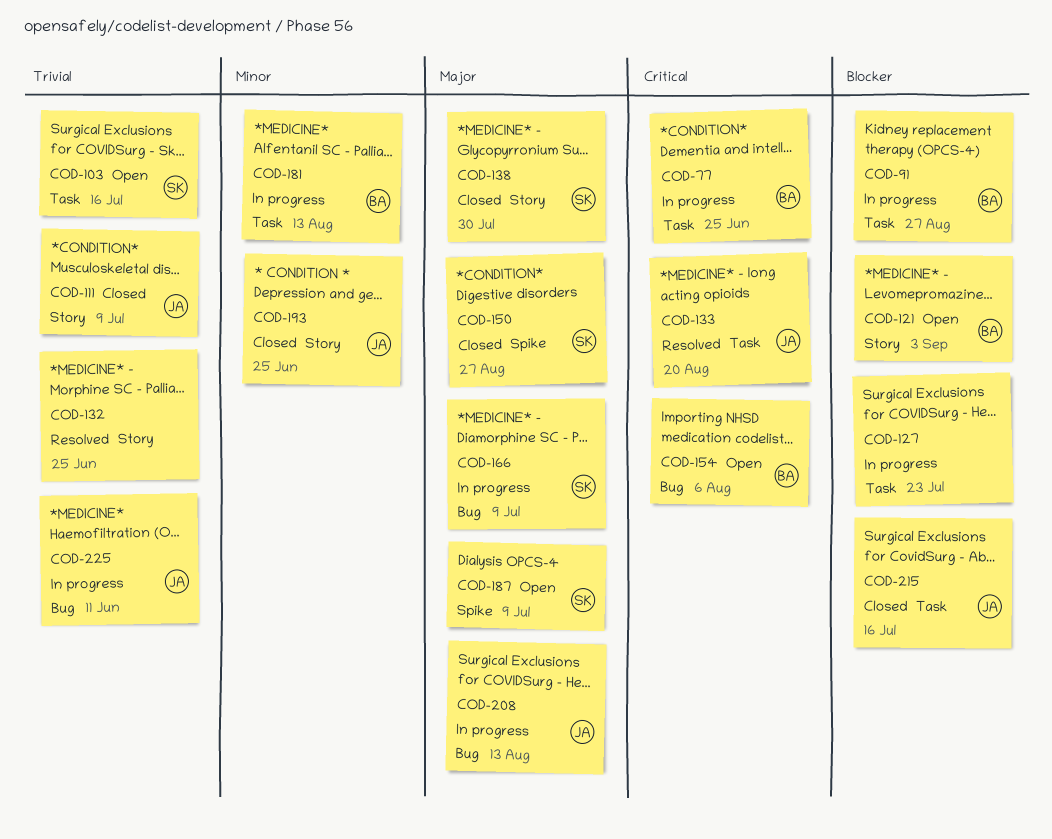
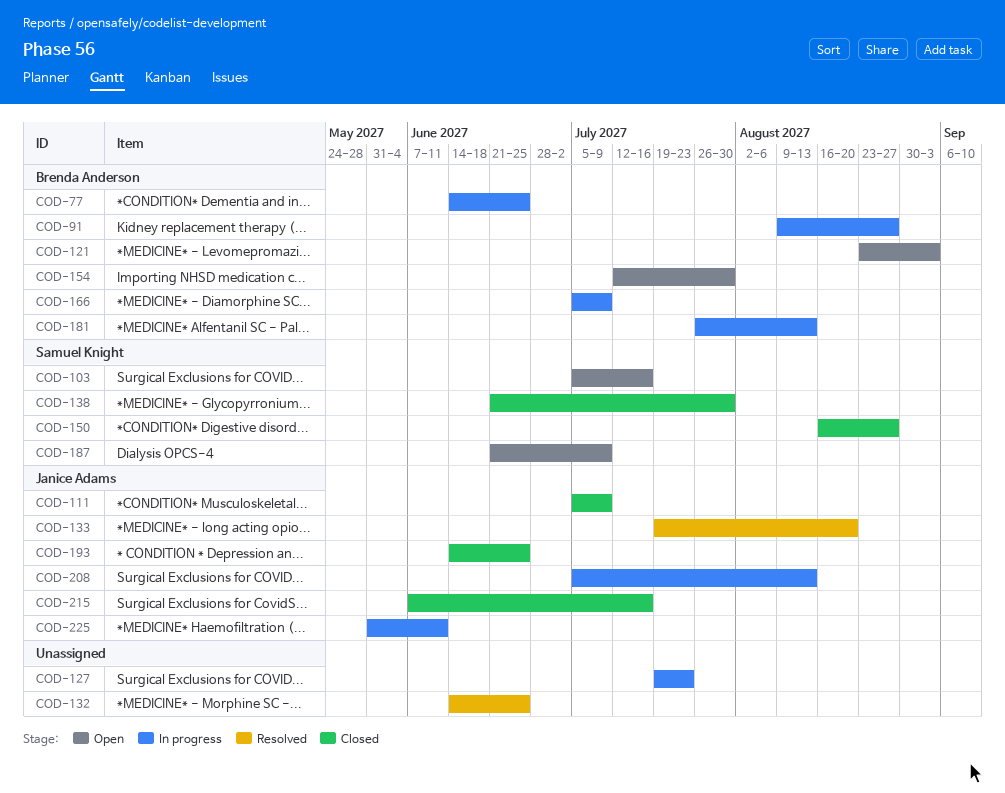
COD-154, due: Aug 6 -> Jul 30
COD-166, owner: Samuel Knight -> Brenda Anderson

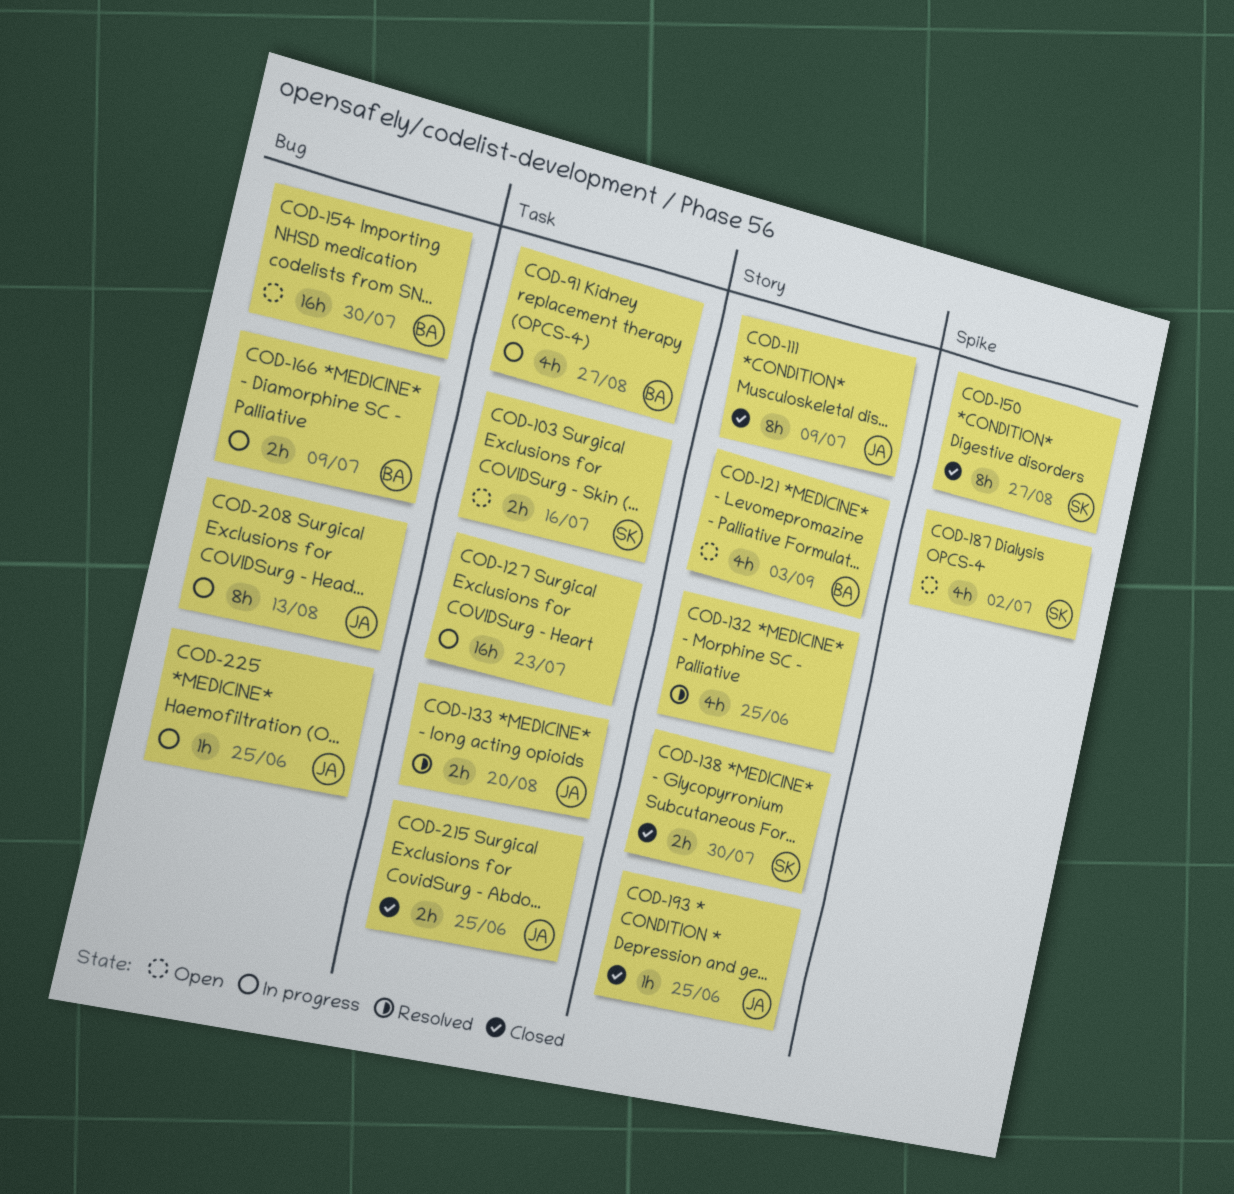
COD-77: present -> none
COD-181: present -> none
COD-187, due: Jul 9 -> Jul 2
COD-215, due: Jul 16 -> Jun 25
COD-225, due: Jun 11 -> Jun 25

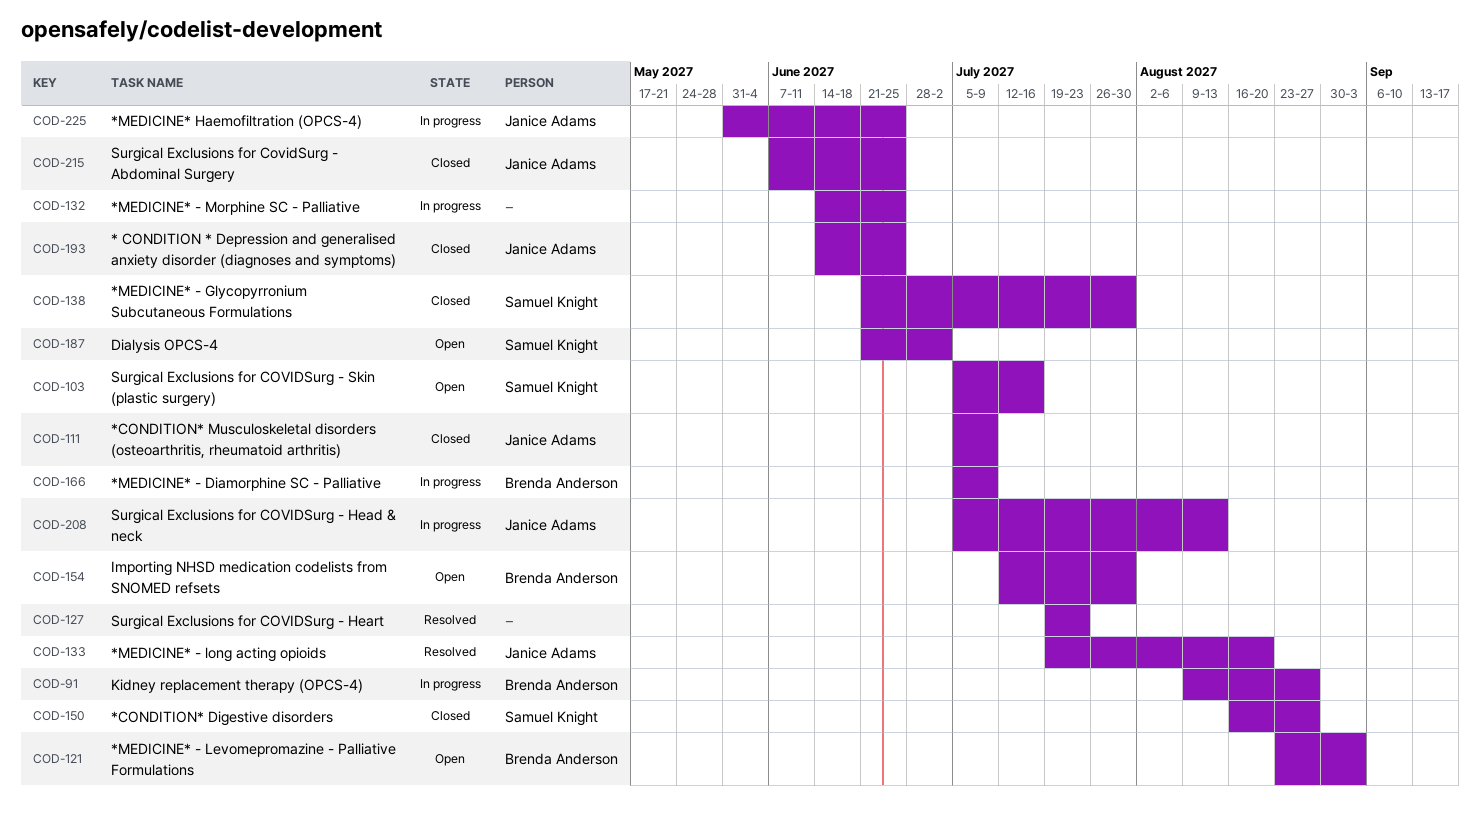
COD-127, status: In progress -> Resolved
COD-132, status: Resolved -> In progress

